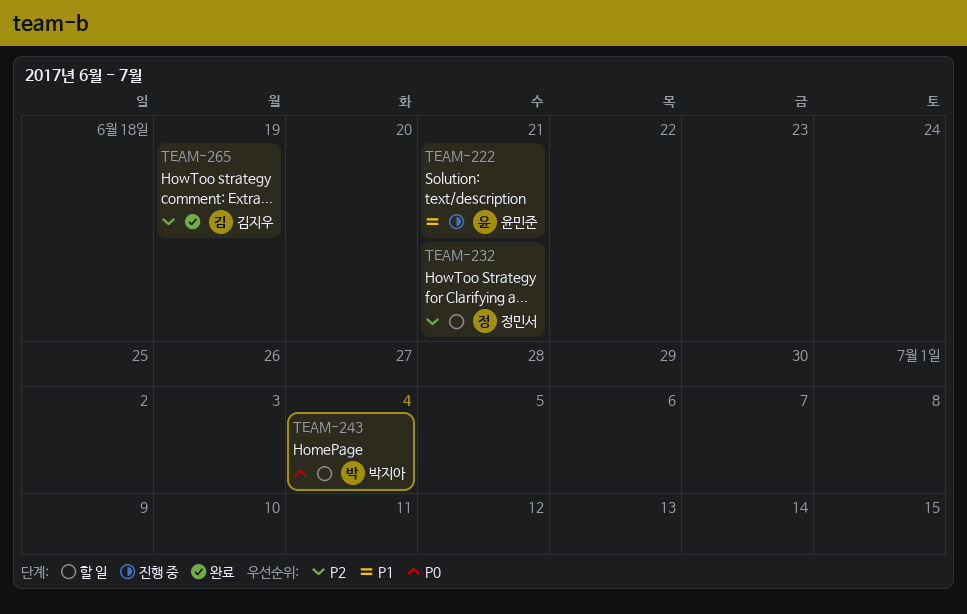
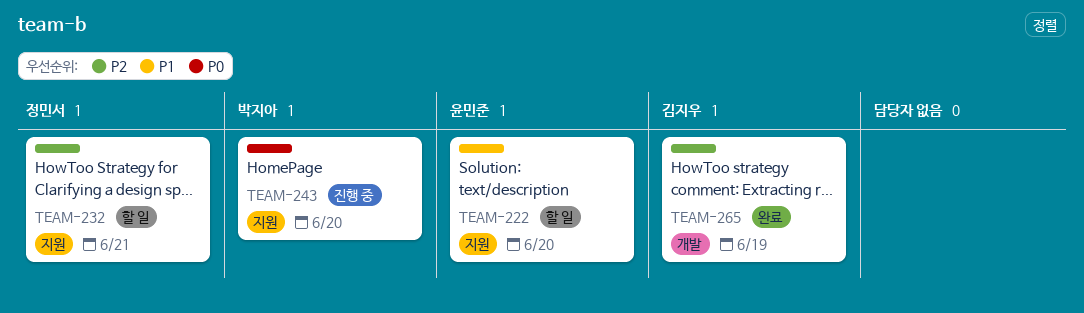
TEAM-222, status: 진행 중 -> 할 일
TEAM-222, due: Jun 21 -> Jun 20
TEAM-243, status: 할 일 -> 진행 중
TEAM-243, due: Jul 4 -> Jun 20

